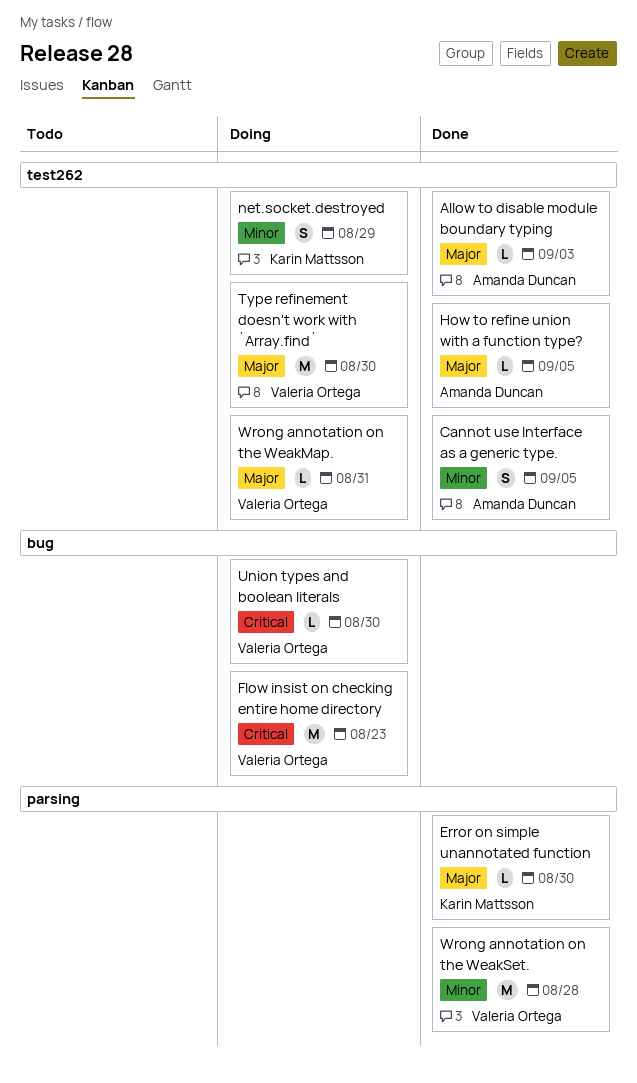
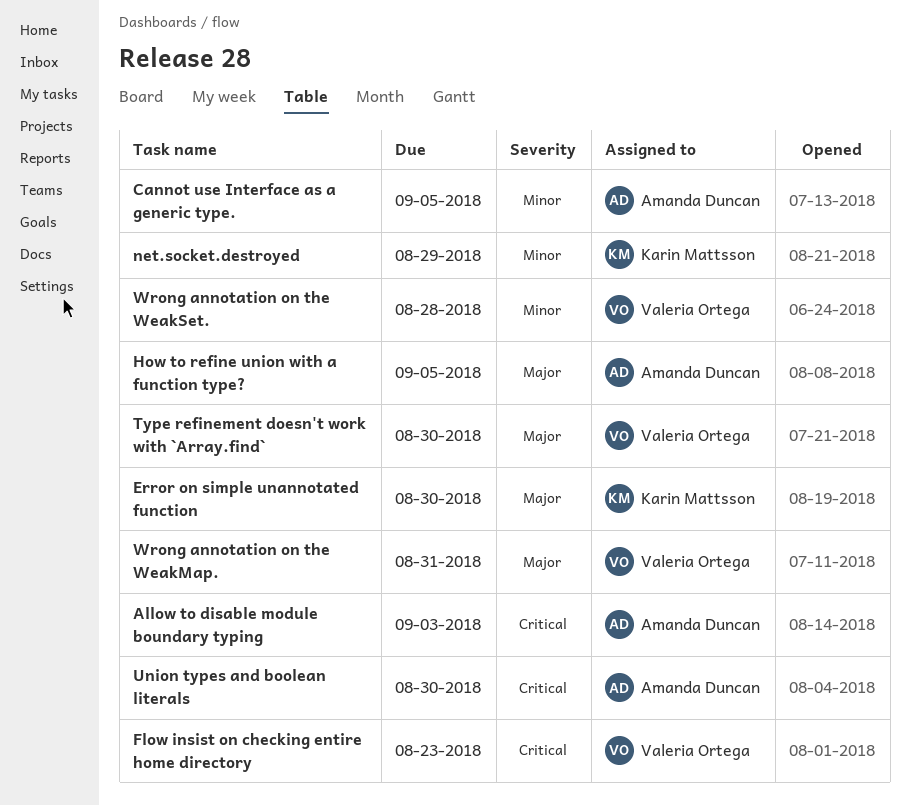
Allow to disable module boundary typing, priority: Major -> Critical
Union types and boolean literals, owner: Valeria Ortega -> Amanda Duncan

